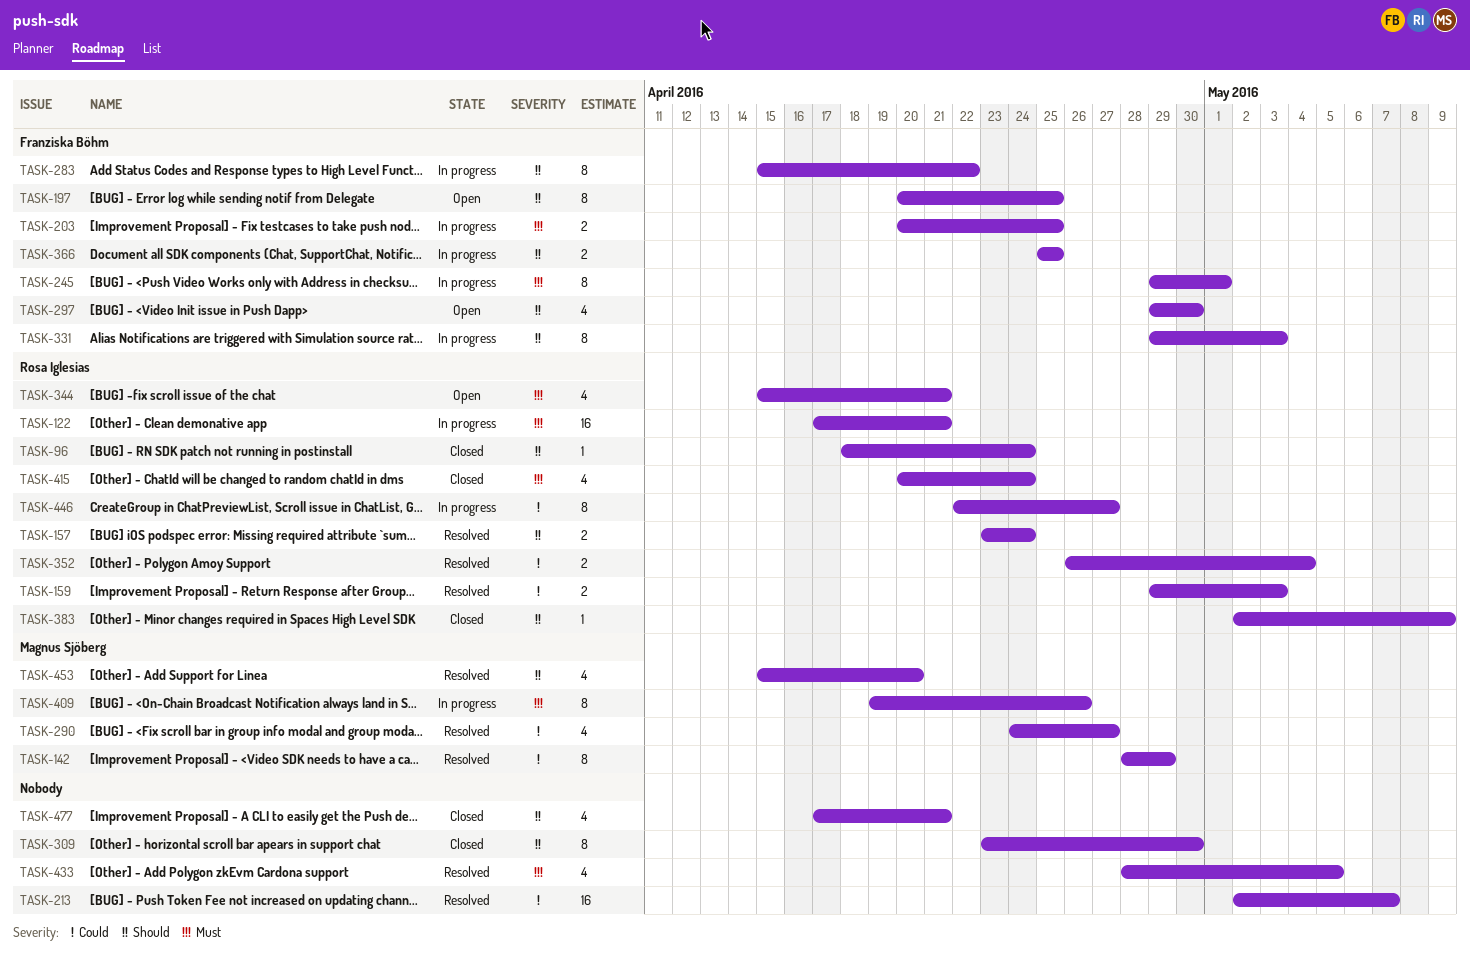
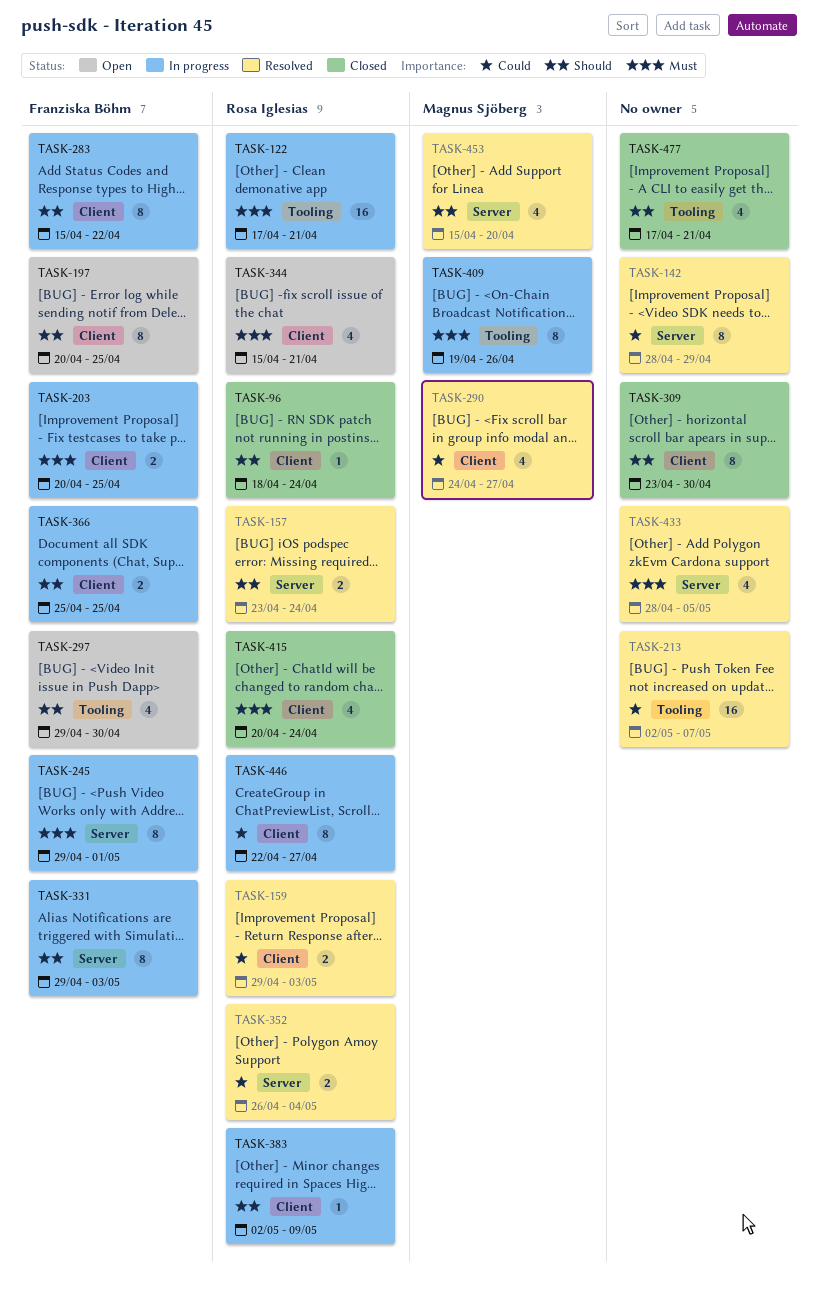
TASK-142, owner: Magnus Sjöberg -> none
TASK-383, status: Closed -> In progress

